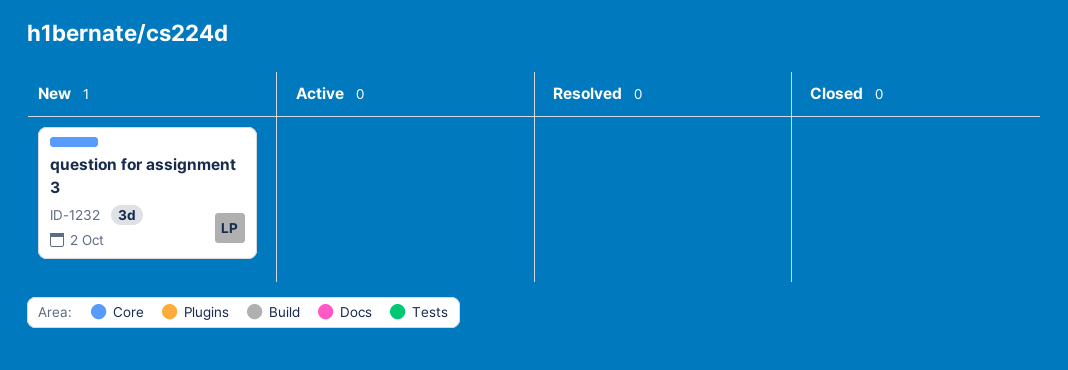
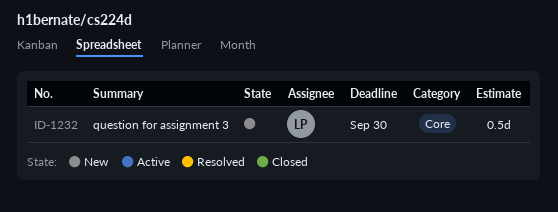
ID-1232, estimate: 3d -> 0.5d
ID-1232, due: Oct 2 -> Sep 30

